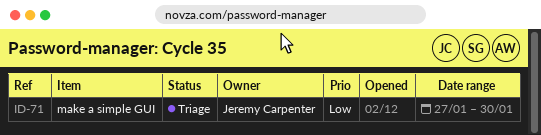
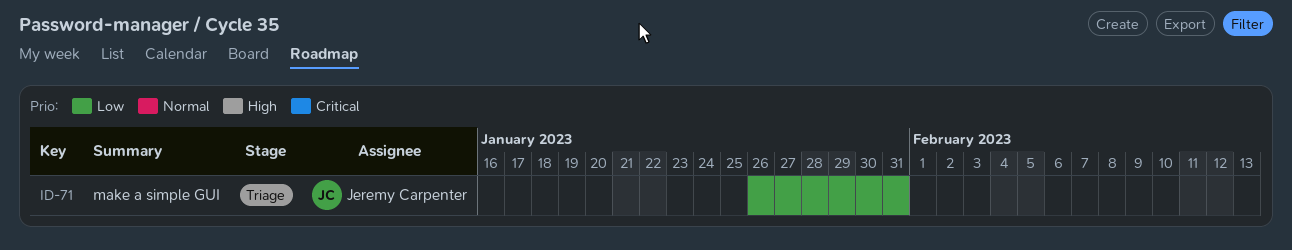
ID-71, start: Jan 27 -> Jan 26
ID-71, due: Jan 30 -> Jan 31

